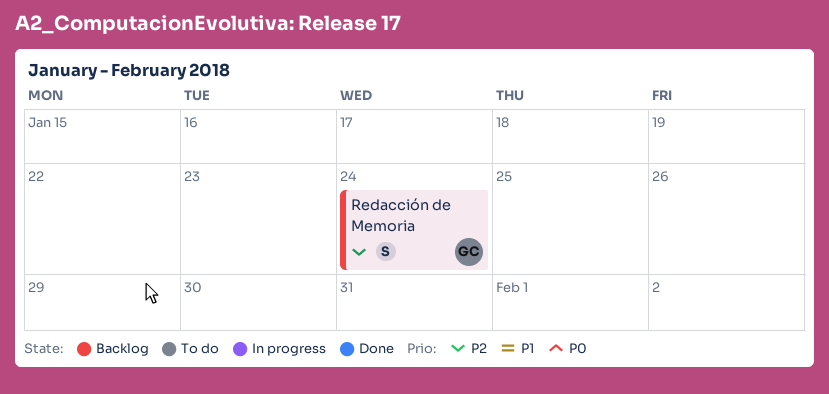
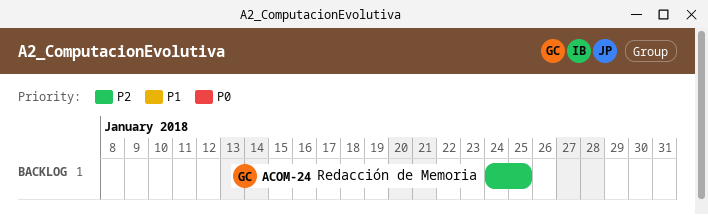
Redacción de Memoria, due: Jan 24 -> Jan 25

